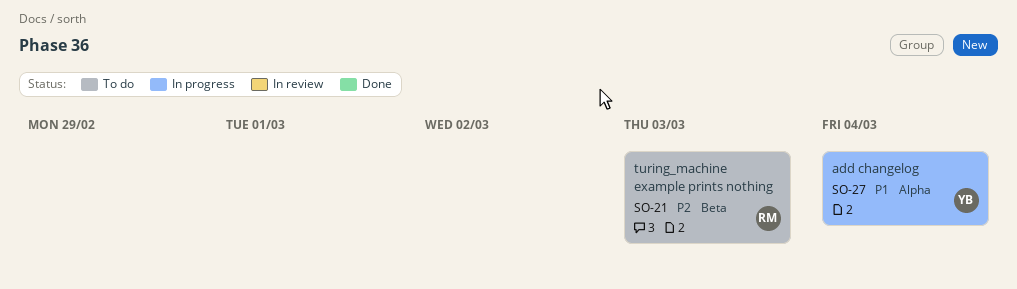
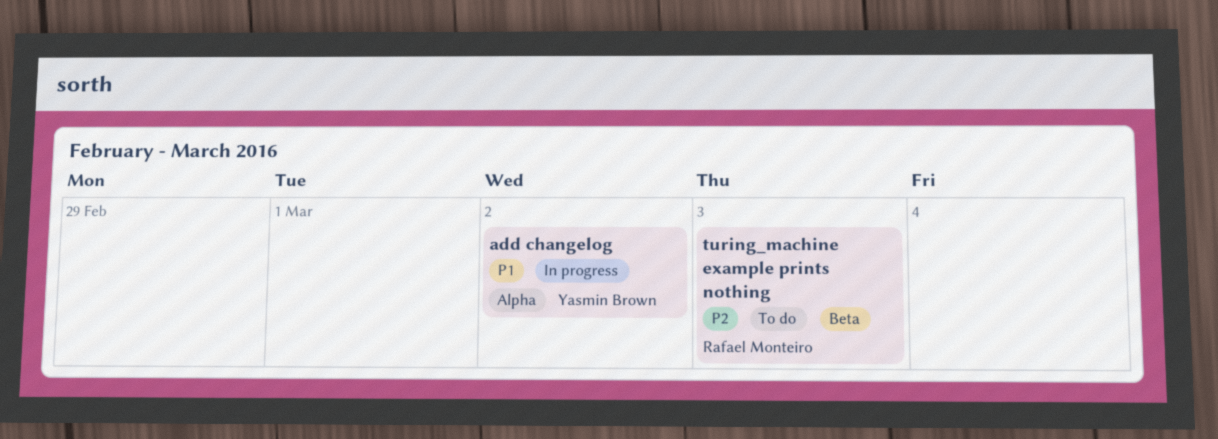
add changelog, due: Mar 4 -> Mar 2

